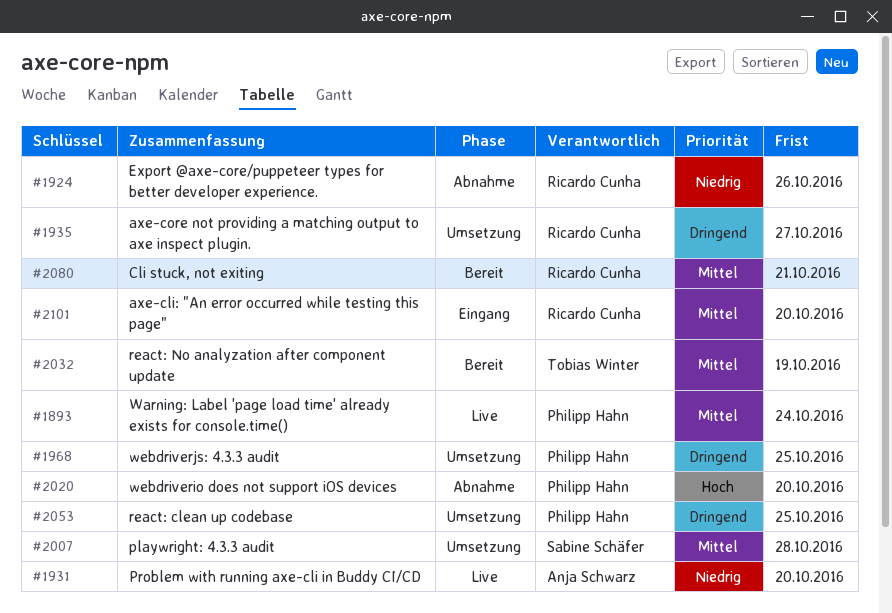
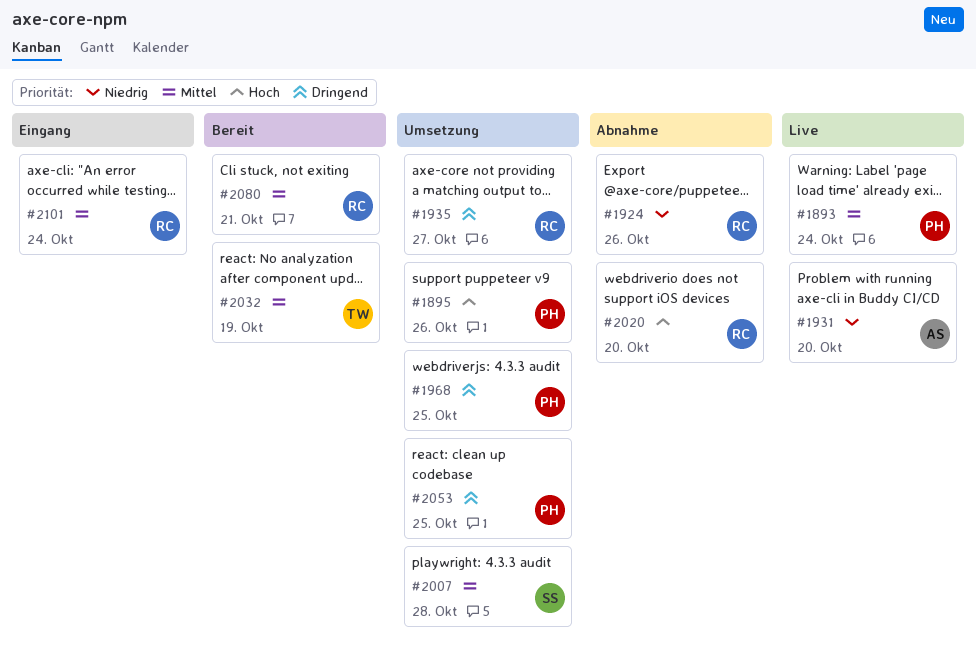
#1895: none -> present
#2020, owner: Philipp Hahn -> Ricardo Cunha
#2101, due: Oct 20 -> Oct 24

